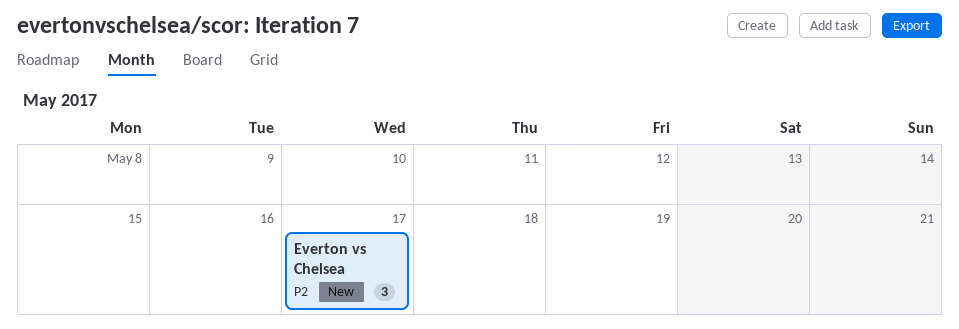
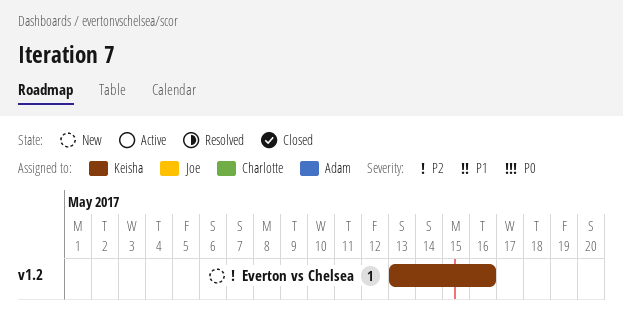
Everton vs Chelsea, estimate: 3 -> 1
Everton vs Chelsea, due: May 17 -> May 16

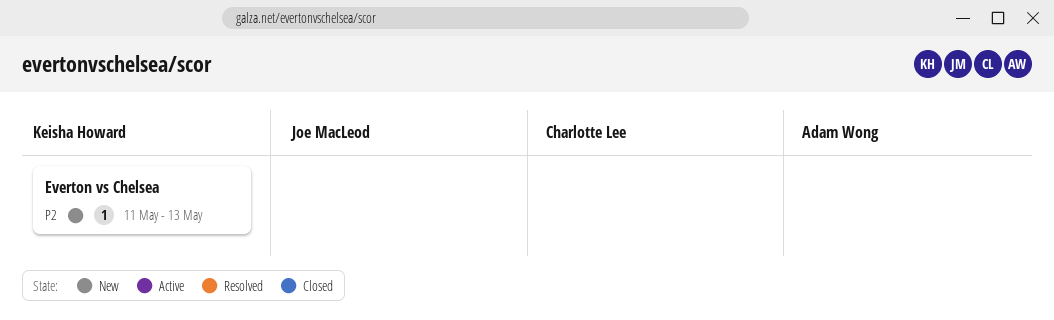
Everton vs Chelsea, start: May 13 -> May 11
Everton vs Chelsea, due: May 16 -> May 13

